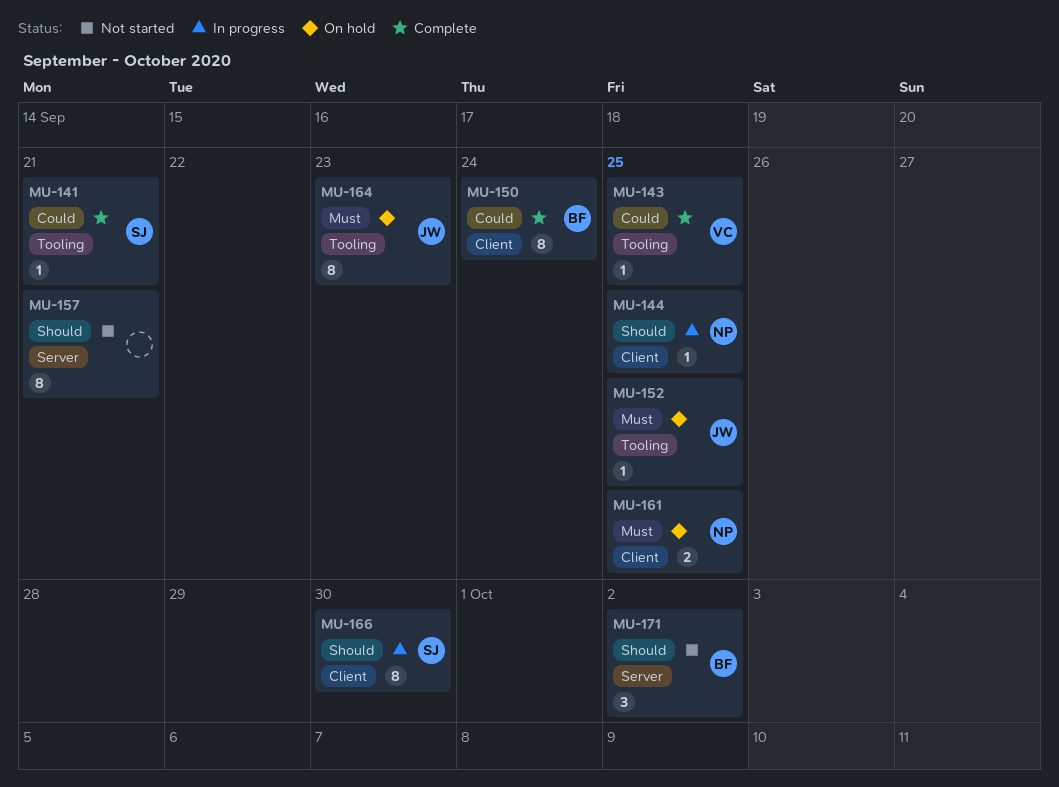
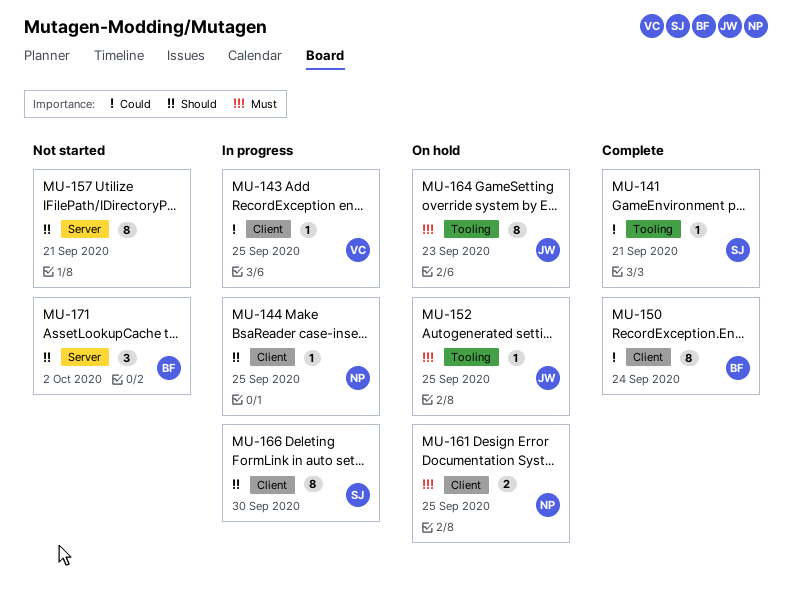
MU-143, status: Complete -> In progress
MU-143, label: Tooling -> Client

